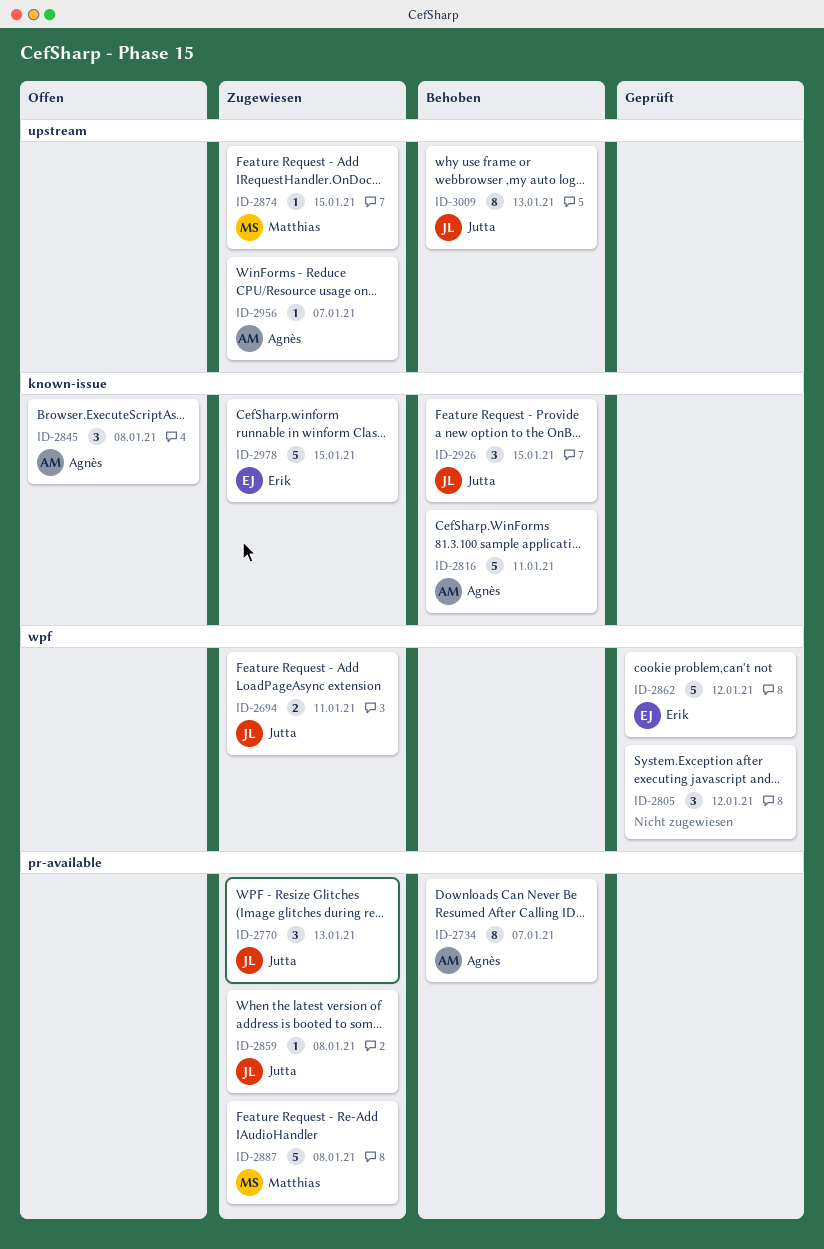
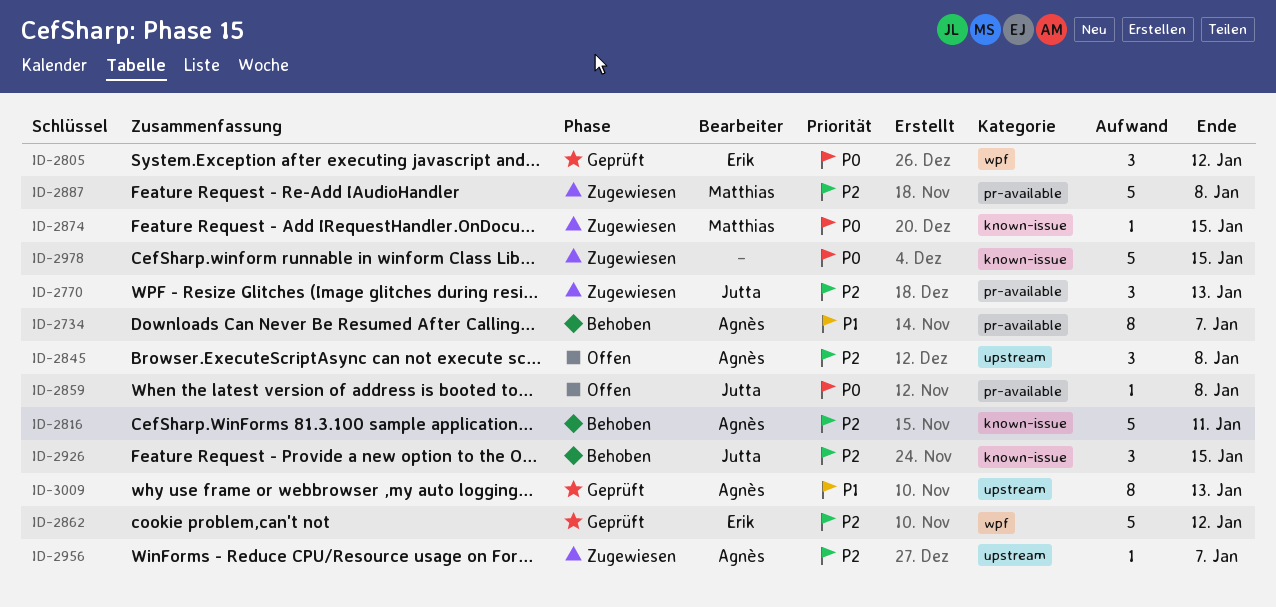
ID-2694: present -> none
ID-2805, owner: none -> Erik
ID-2845, label: known-issue -> upstream
ID-2859, status: Zugewiesen -> Offen
ID-2874, label: upstream -> known-issue
ID-2978, owner: Erik -> none
ID-3009, status: Behoben -> Geprüft
ID-3009, owner: Jutta -> Agnès

